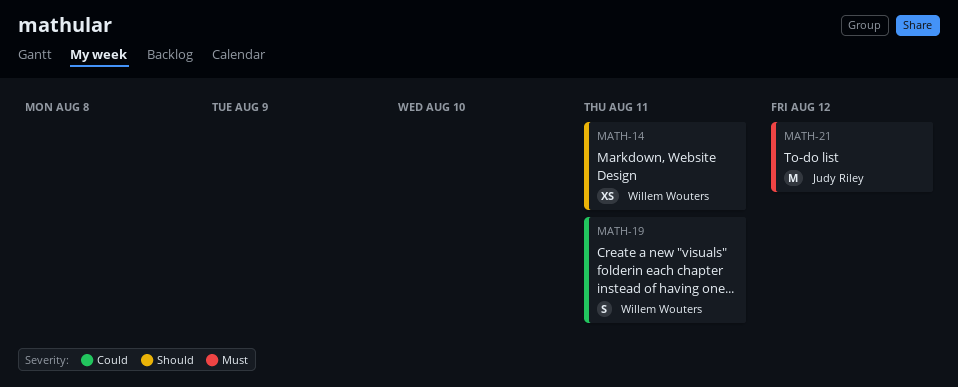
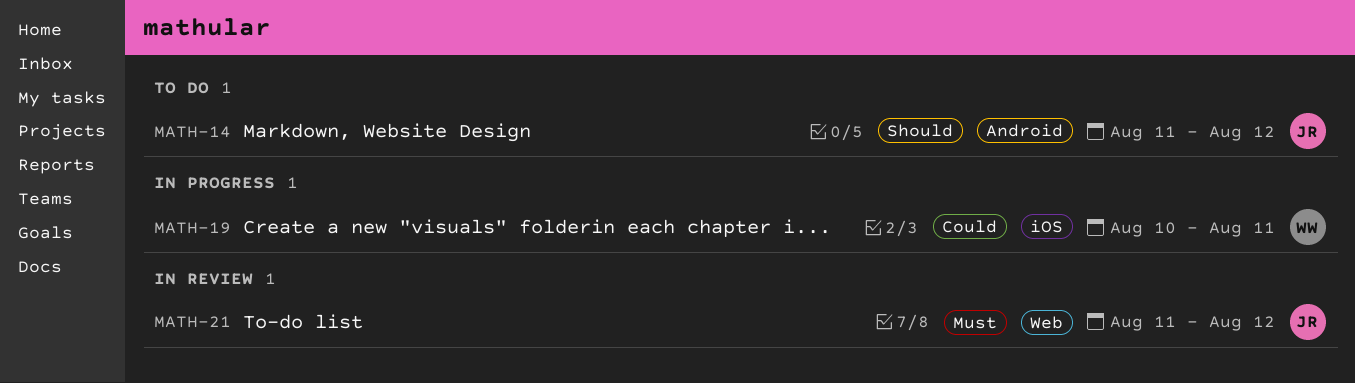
MATH-14, owner: Willem Wouters -> Judy Riley
MATH-14, due: Aug 11 -> Aug 12

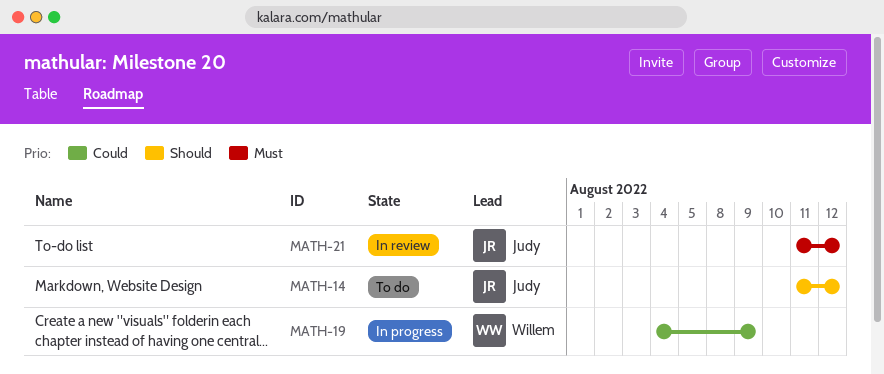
MATH-19, start: Aug 10 -> Aug 4
MATH-19, due: Aug 11 -> Aug 9

